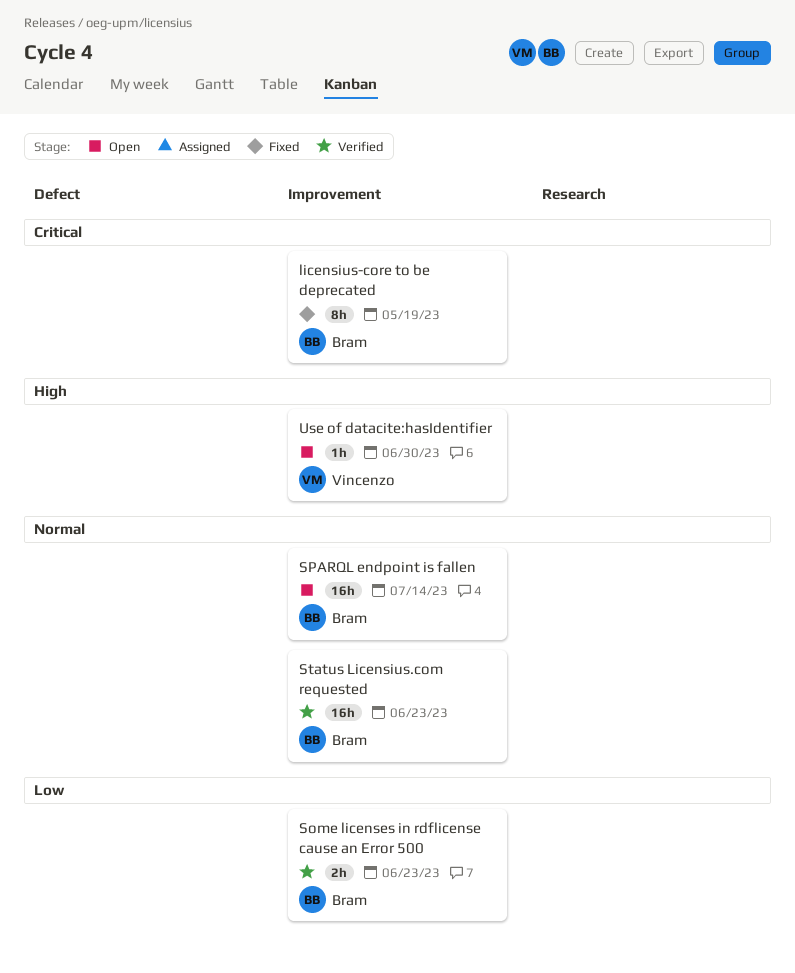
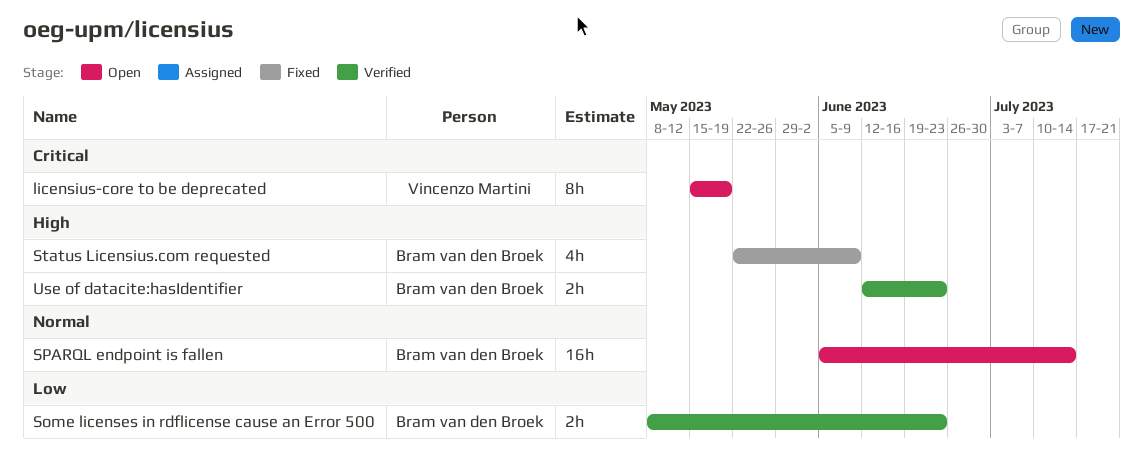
licensius-core to be deprecated, status: Fixed -> Open
licensius-core to be deprecated, owner: Bram van den Broek -> Vincenzo Martini
Status Licensius.com requested, status: Verified -> Fixed
Status Licensius.com requested, priority: Normal -> High
Status Licensius.com requested, estimate: 16h -> 4h
Status Licensius.com requested, due: Jun 23 -> Jun 9
Use of datacite:hasIdentifier, status: Open -> Verified
Use of datacite:hasIdentifier, owner: Vincenzo Martini -> Bram van den Broek
Use of datacite:hasIdentifier, estimate: 1h -> 2h
Use of datacite:hasIdentifier, due: Jun 30 -> Jun 23

